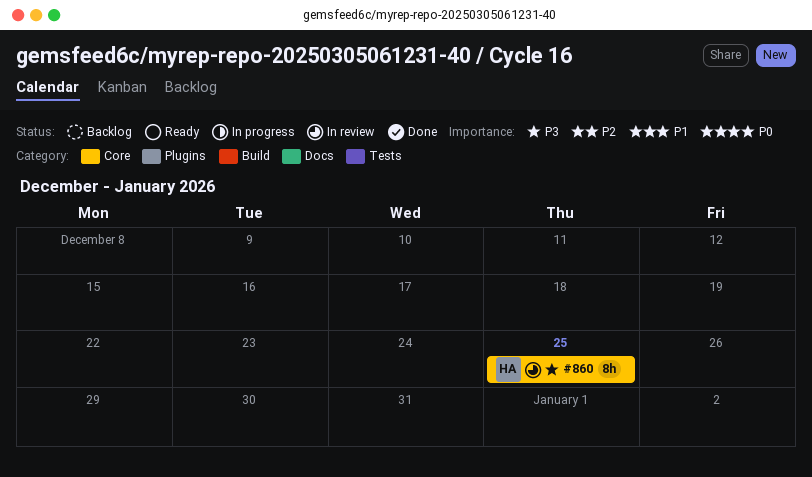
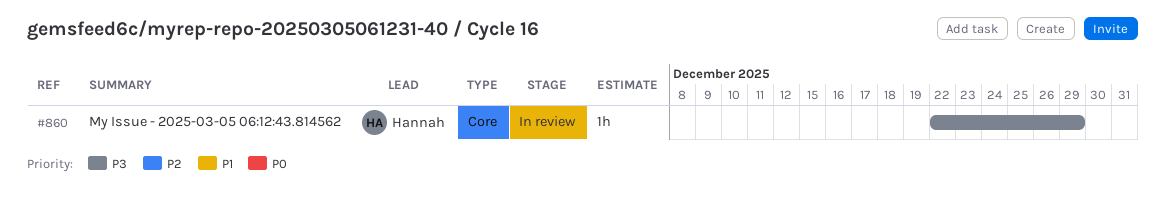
#860, estimate: 8h -> 1h
#860, start: Dec 25 -> Dec 22
#860, due: Dec 25 -> Dec 29

